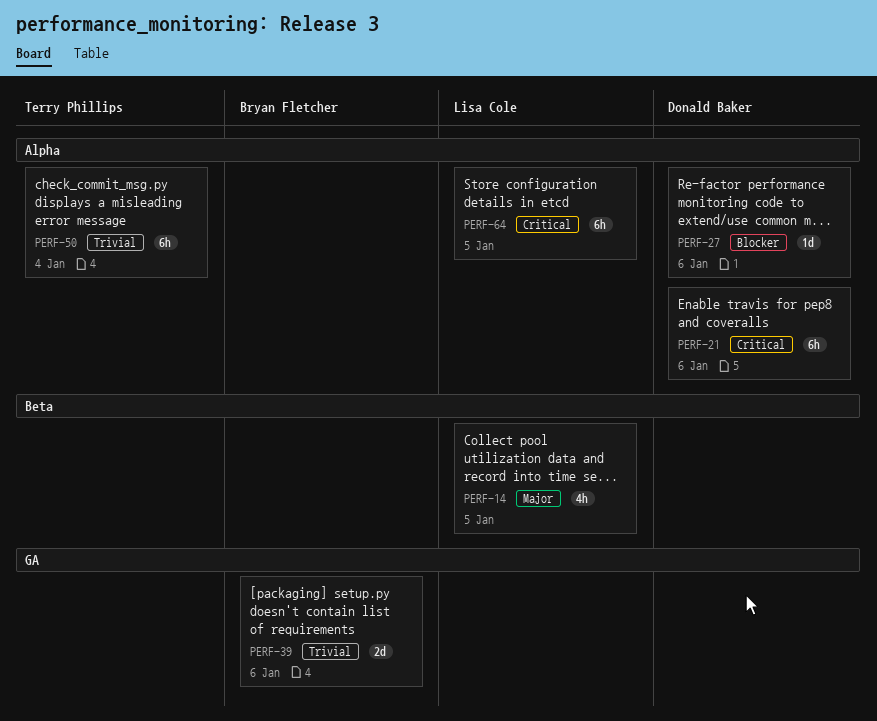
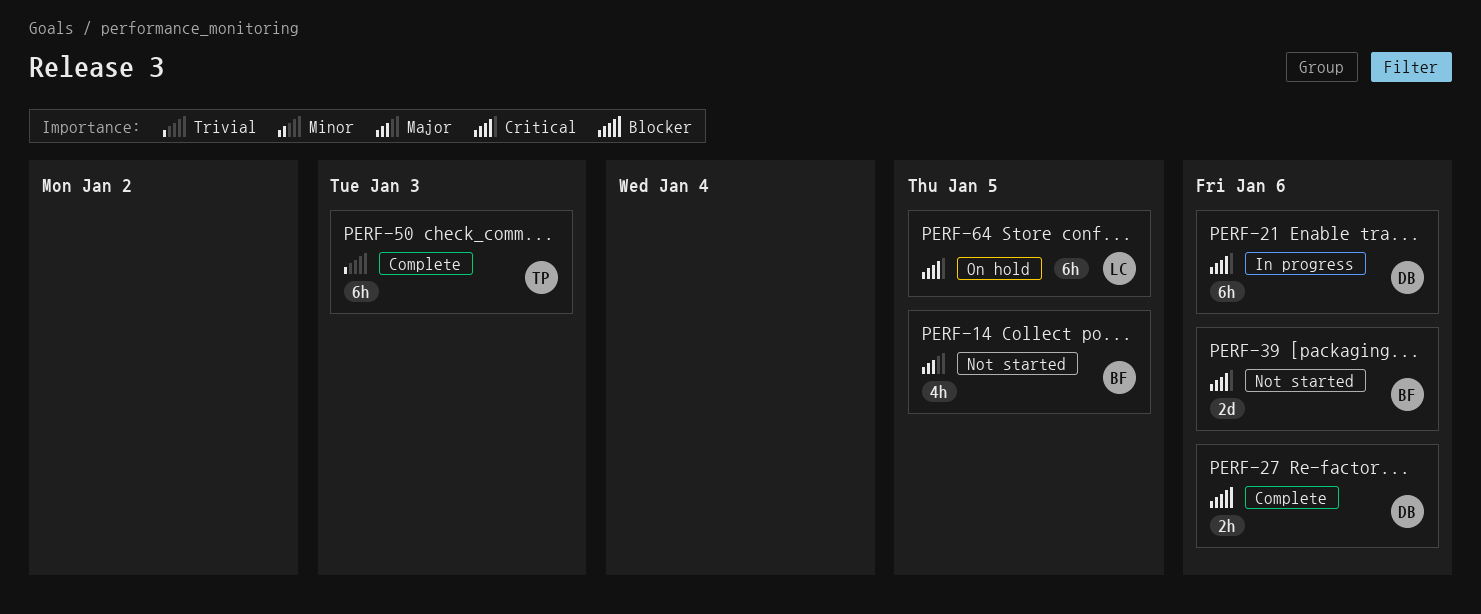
PERF-14, owner: Lisa Cole -> Bryan Fletcher
PERF-27, estimate: 1d -> 2h
PERF-39, priority: Trivial -> Critical
PERF-50, due: Jan 4 -> Jan 3

